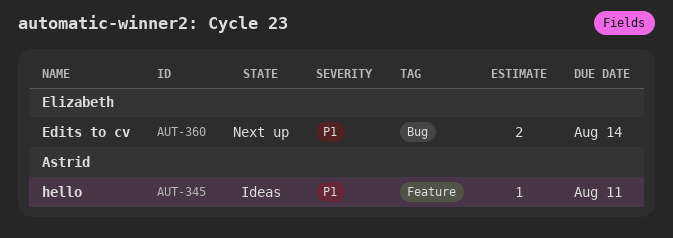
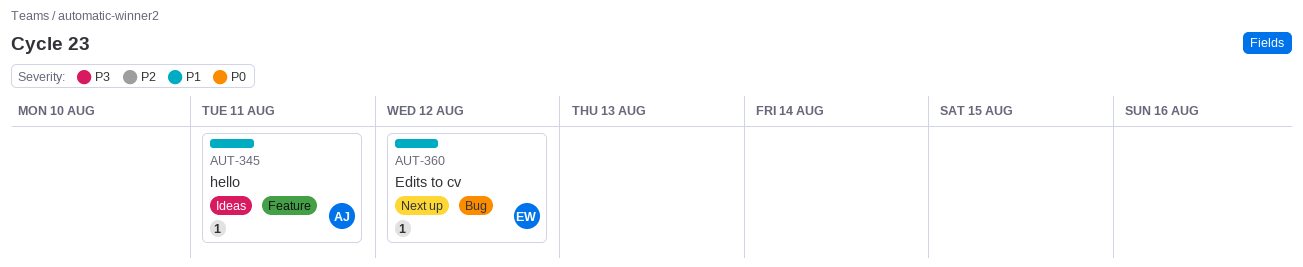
AUT-360, estimate: 2 -> 1
AUT-360, due: Aug 14 -> Aug 12

